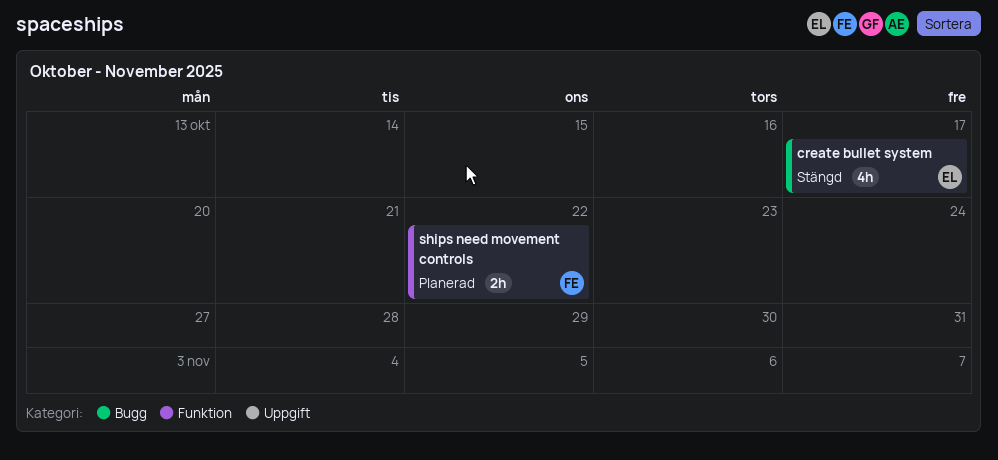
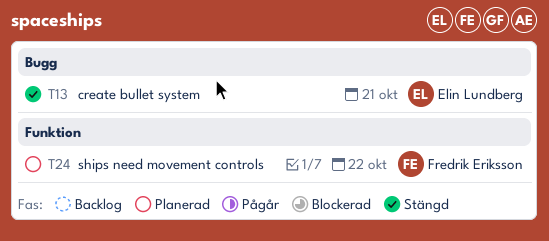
create bullet system, due: Oct 17 -> Oct 21

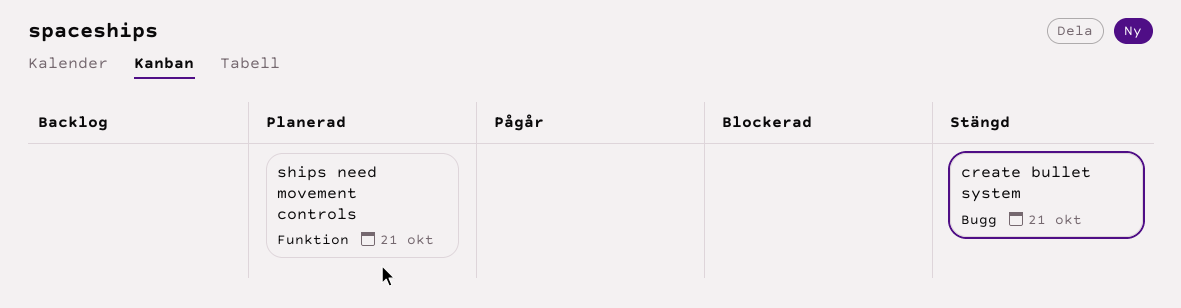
ships need movement controls, due: Oct 22 -> Oct 21

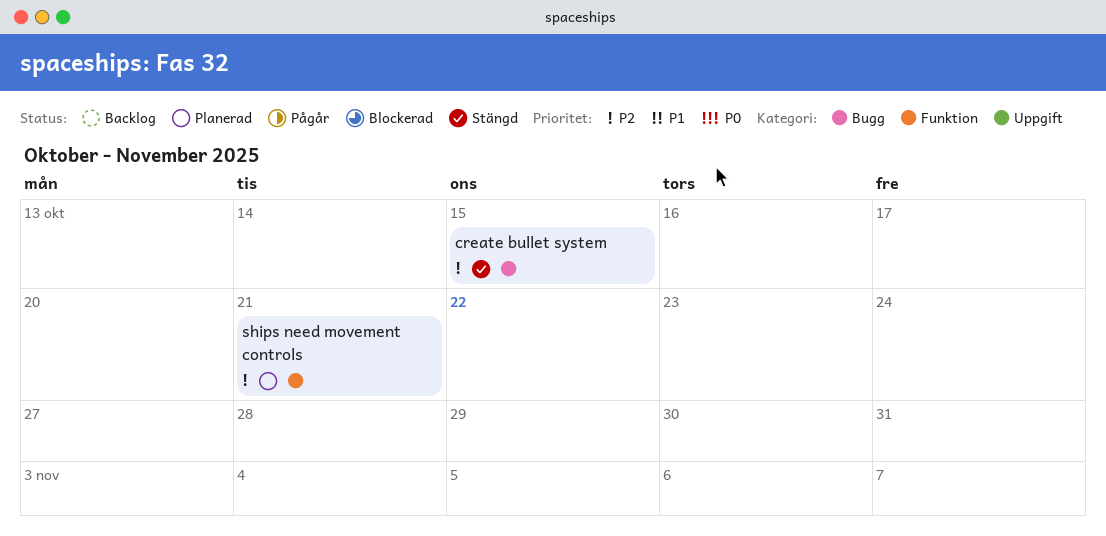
create bullet system, due: Oct 21 -> Oct 15

